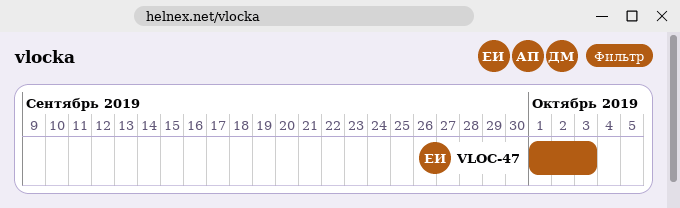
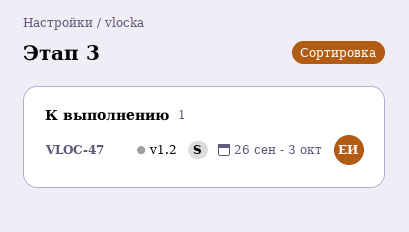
VLOC-47, start: Oct 1 -> Sep 26

